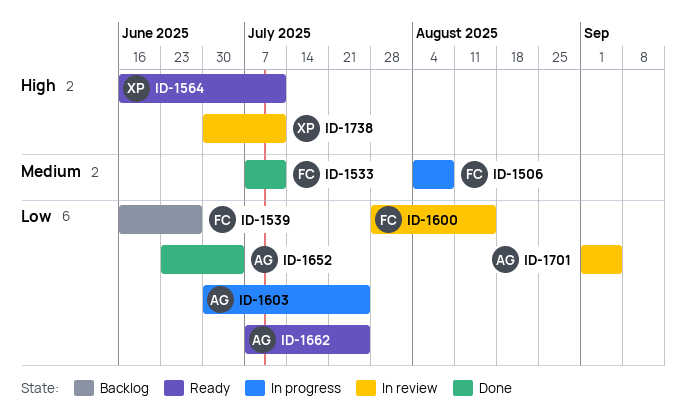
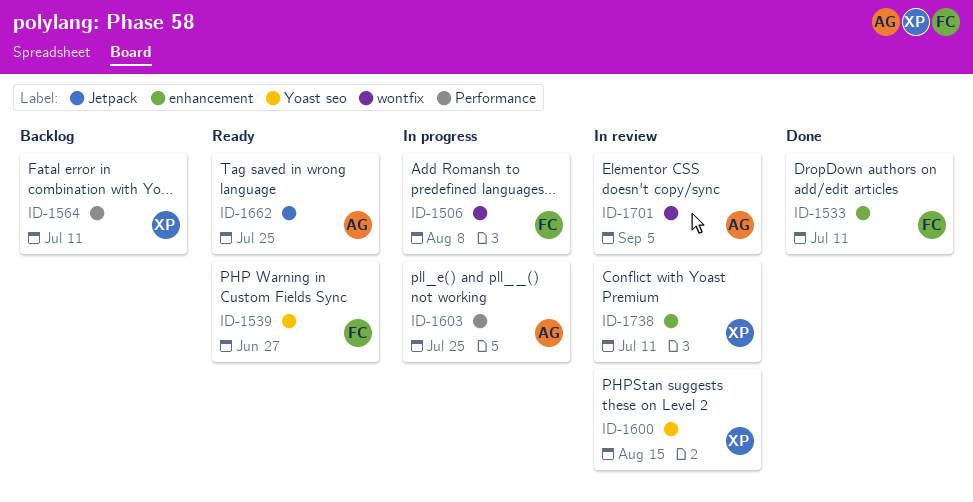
ID-1539, status: Backlog -> Ready
ID-1564, status: Ready -> Backlog
ID-1600, owner: FC -> XP
ID-1652: present -> none

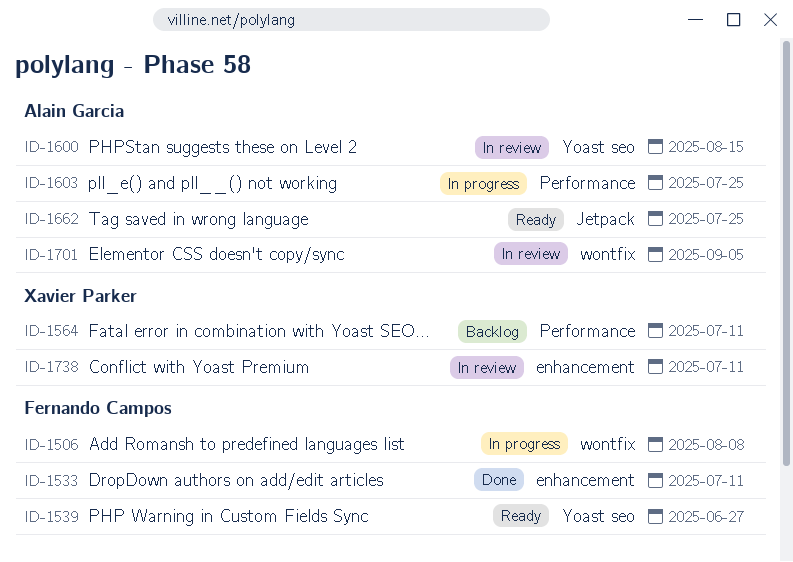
ID-1600, owner: Xavier Parker -> Alain Garcia

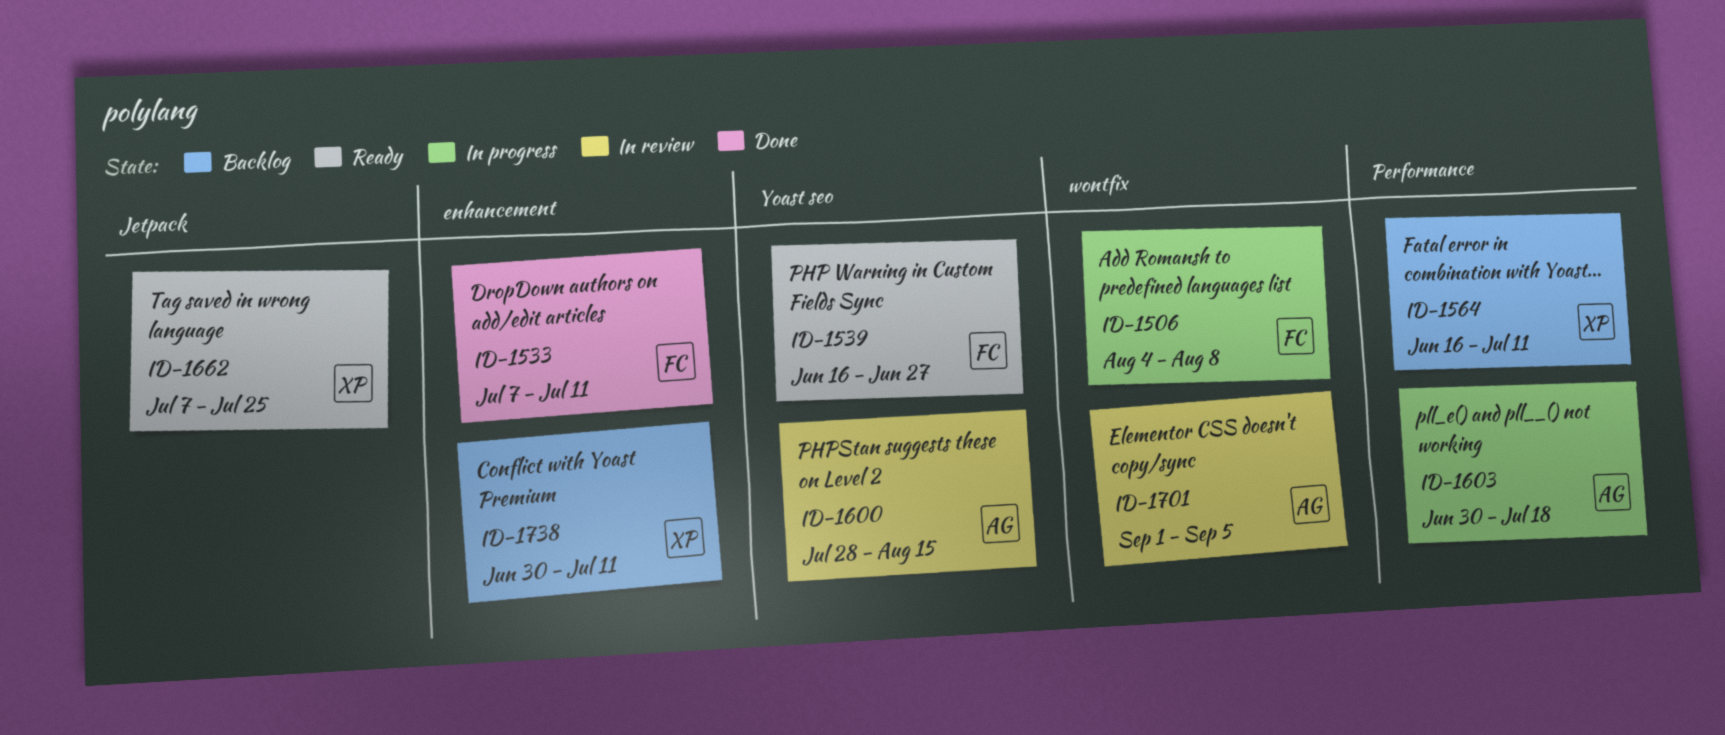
ID-1603, due: Jul 25 -> Jul 18
ID-1662, owner: Alain Garcia -> Xavier Parker
ID-1738, status: In review -> Backlog

